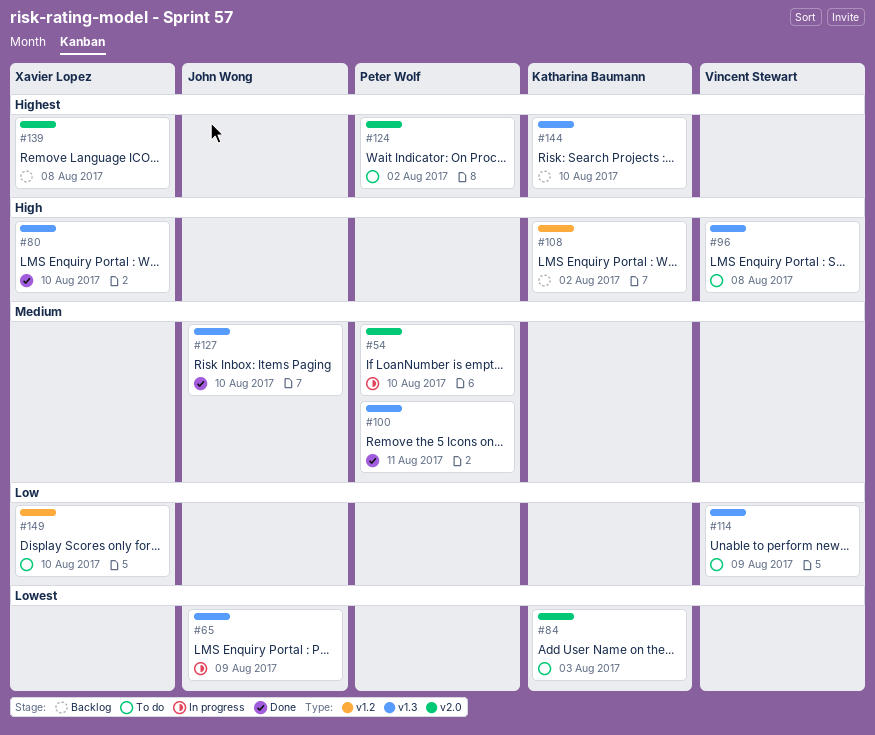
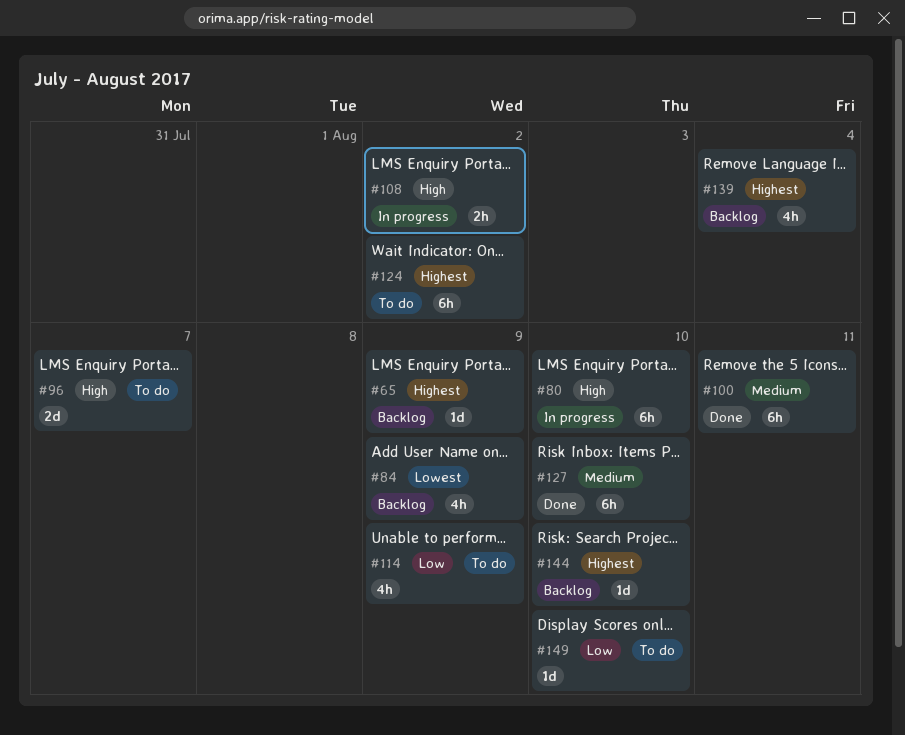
#54: present -> none
#65, status: In progress -> Backlog
#65, priority: Lowest -> Highest
#80, status: Done -> In progress
#84, status: To do -> Backlog
#84, due: Aug 3 -> Aug 9
#96, due: Aug 8 -> Aug 7
#108, status: Backlog -> In progress
#139, due: Aug 8 -> Aug 4

